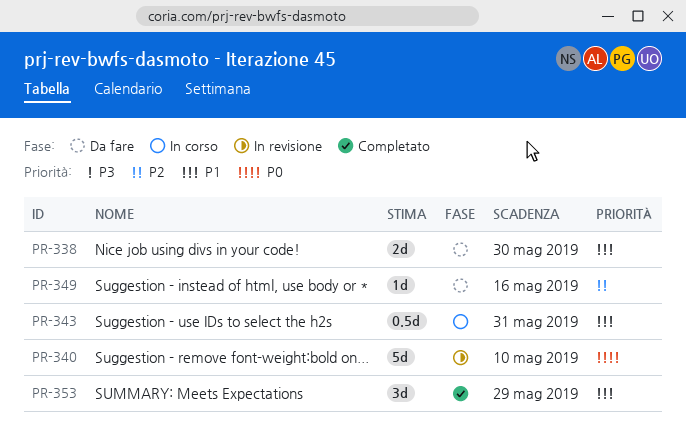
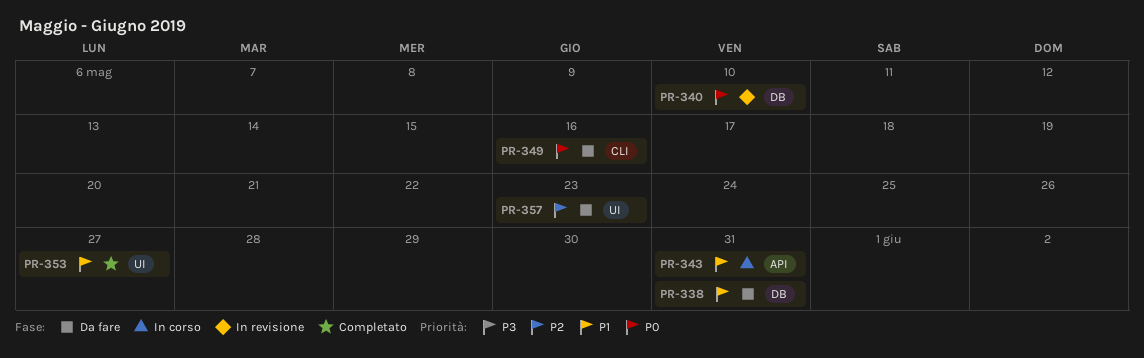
PR-338, due: May 30 -> May 31
PR-349, priority: P2 -> P0
PR-353, due: May 29 -> May 27
PR-357: none -> present

